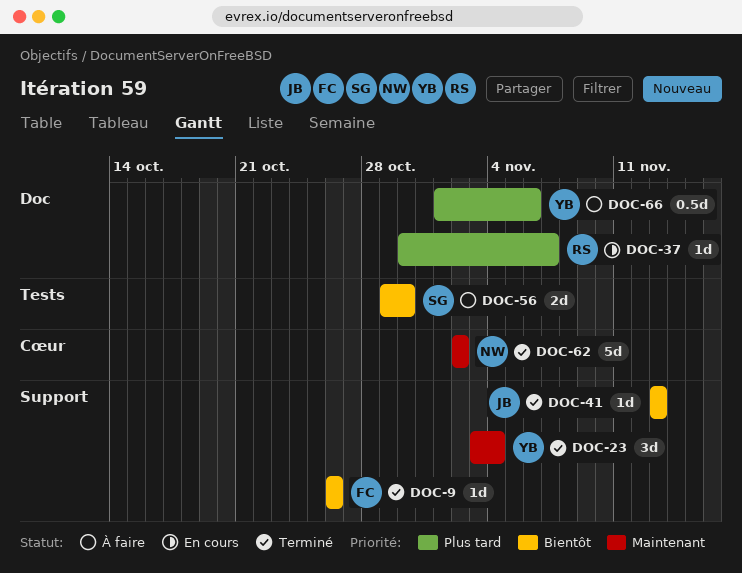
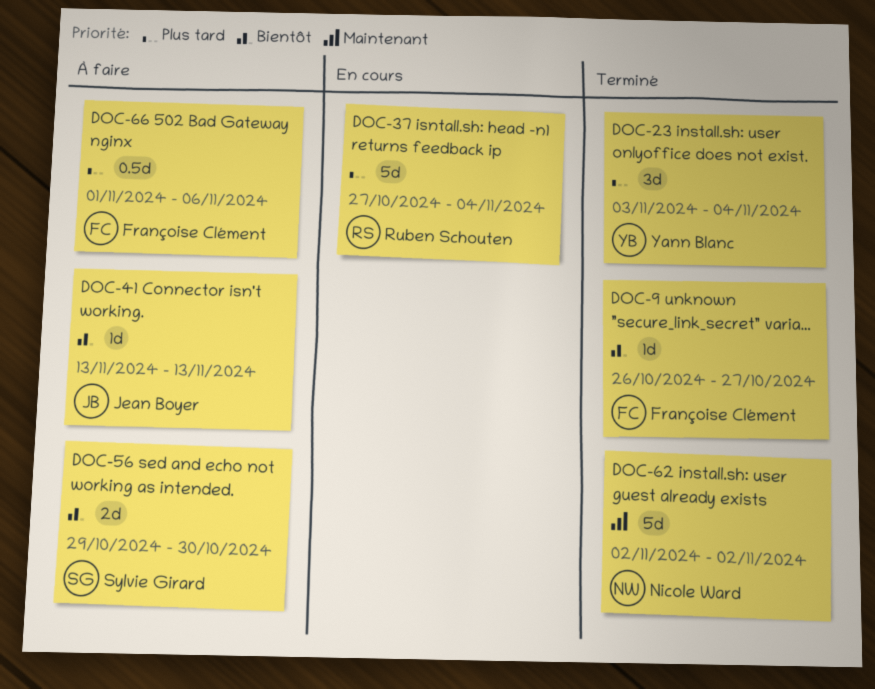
DOC-9, due: Oct 26 -> Oct 27
DOC-23, priority: Maintenant -> Plus tard
DOC-37, estimate: 1d -> 5d
DOC-37, start: Oct 30 -> Oct 27
DOC-37, due: Nov 7 -> Nov 4
DOC-41, status: Terminé -> À faire
DOC-66, owner: Yann Blanc -> Françoise Clément

